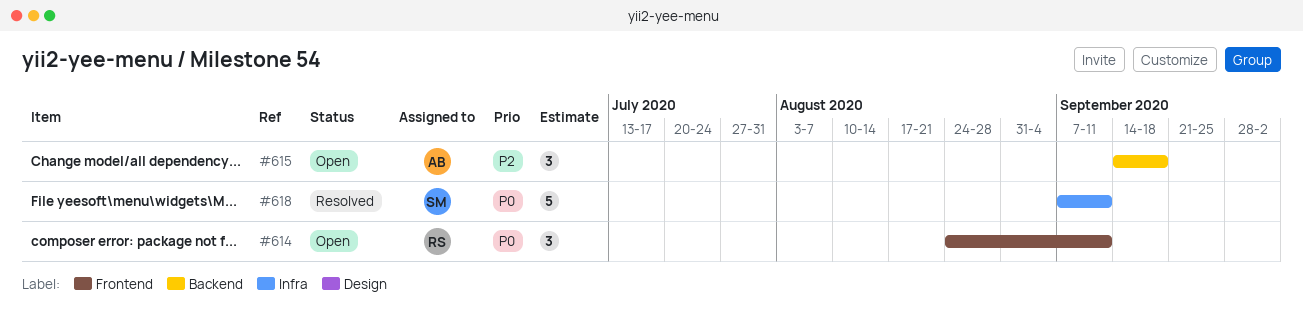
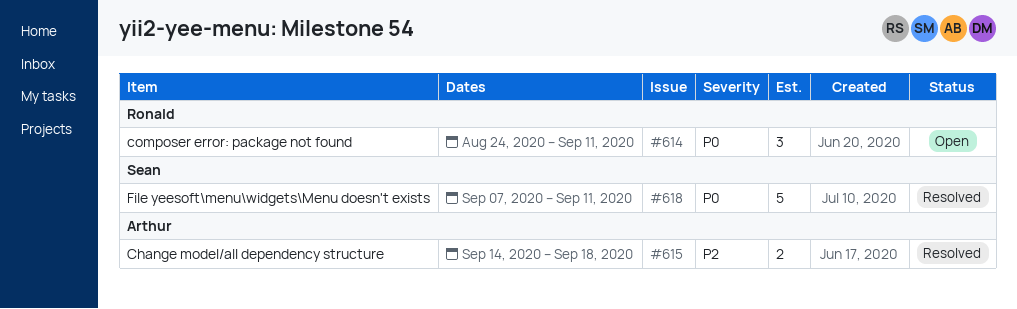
#615, status: Open -> Resolved
#615, estimate: 3 -> 2

